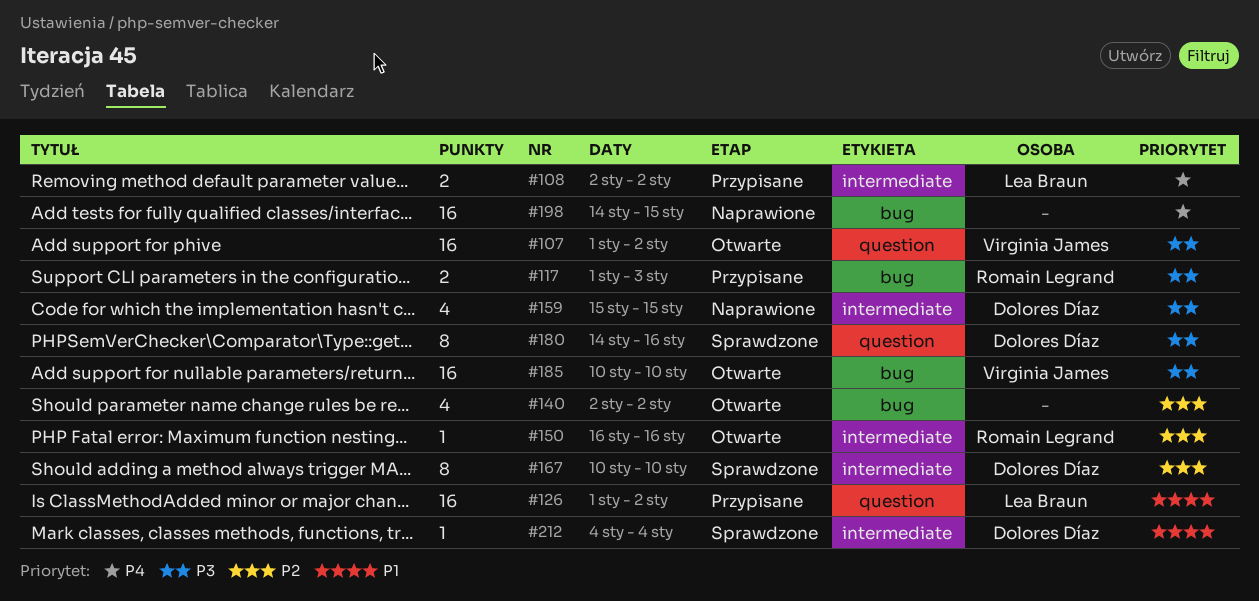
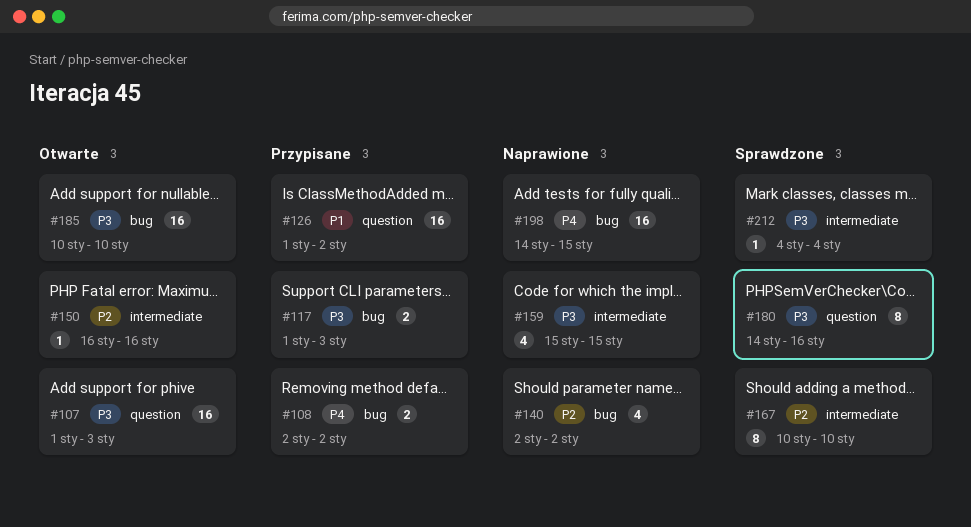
#107, due: Jan 2 -> Jan 3
#108, label: intermediate -> bug
#140, status: Otwarte -> Naprawione
#212, priority: P1 -> P3

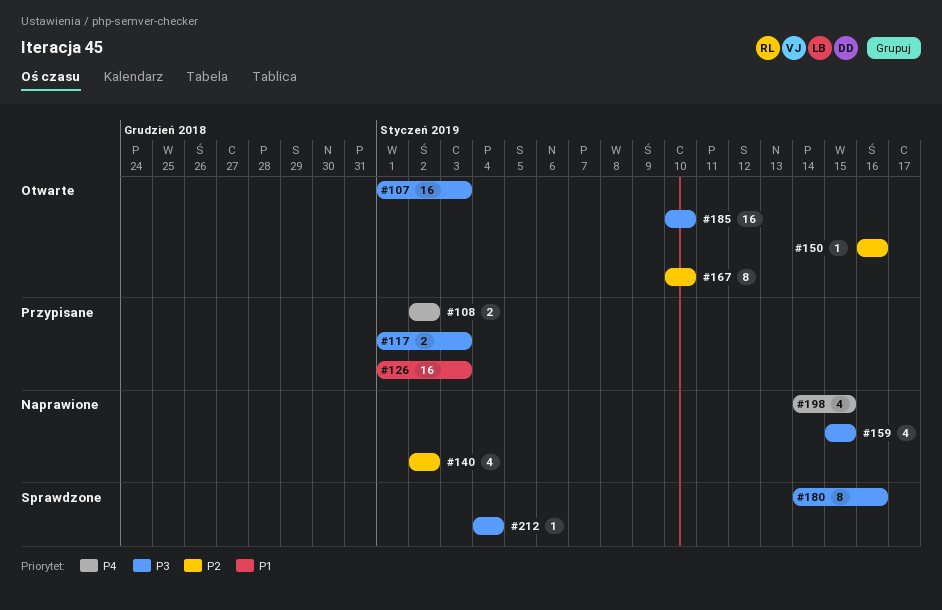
#126, due: Jan 2 -> Jan 3
#167, status: Sprawdzone -> Otwarte
#198, estimate: 16 -> 4

